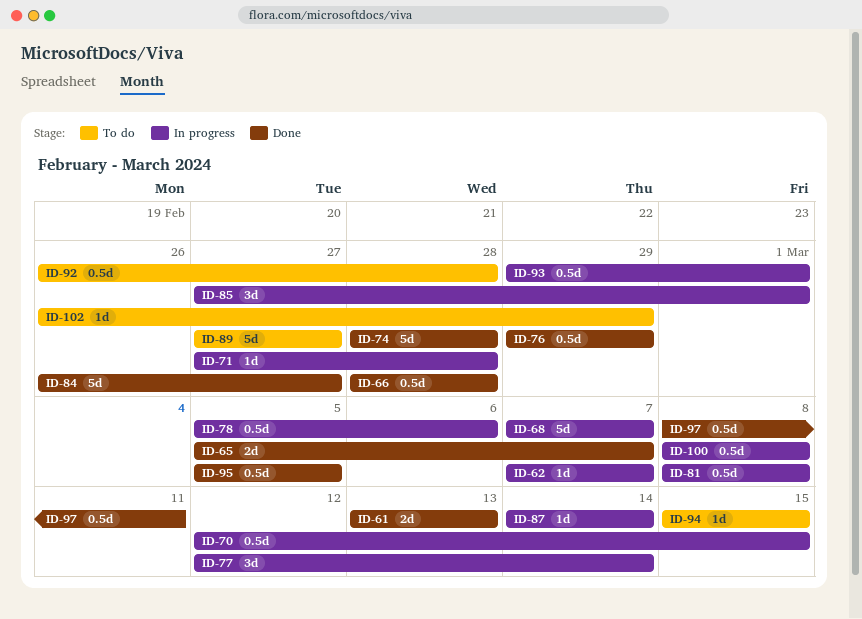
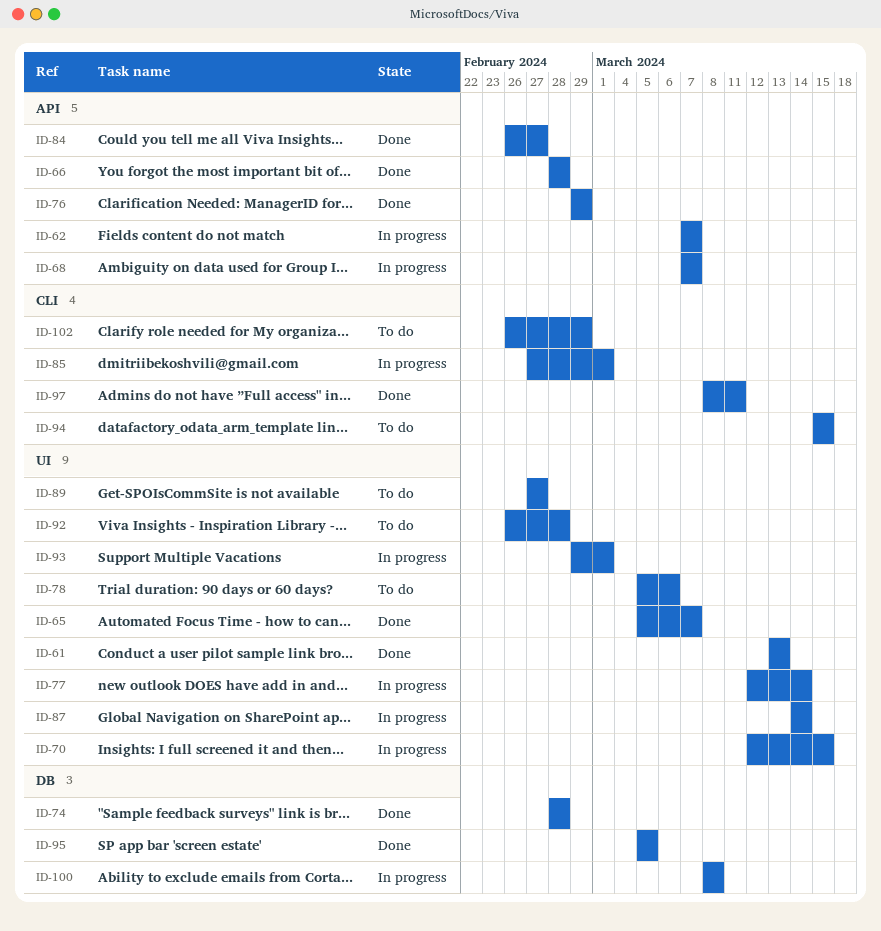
ID-71: present -> none
ID-78, status: In progress -> To do
ID-81: present -> none

